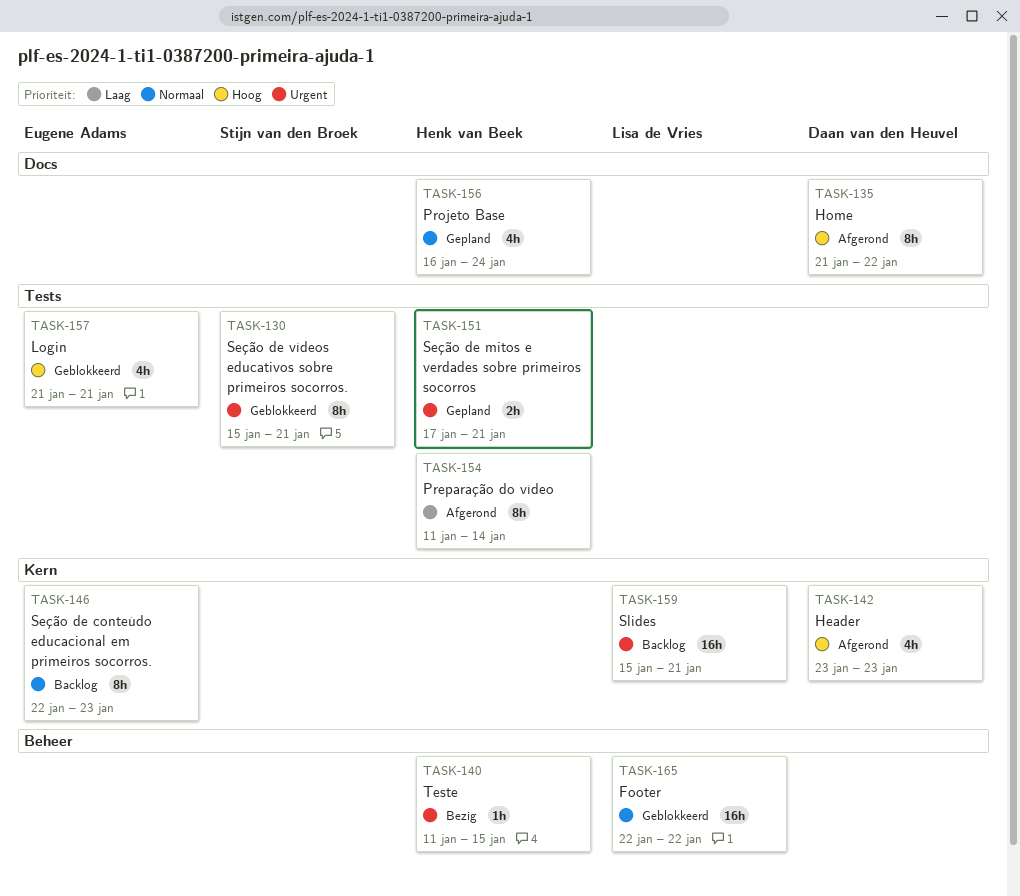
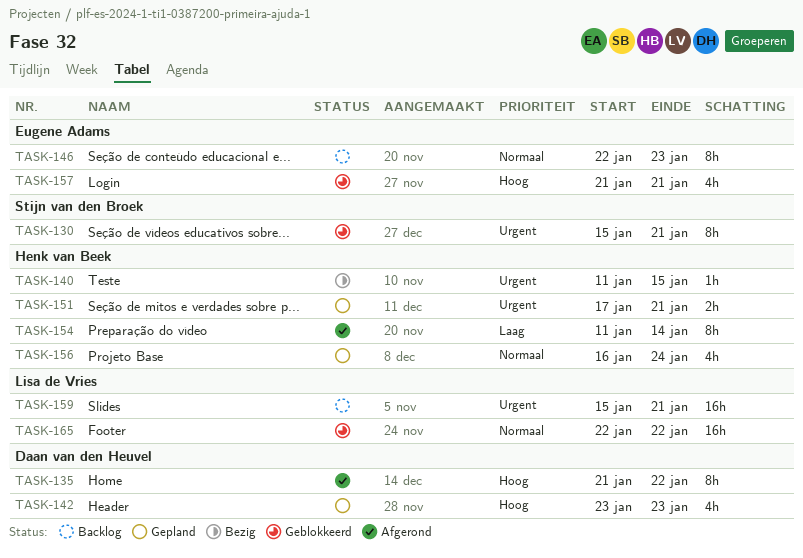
TASK-142, status: Afgerond -> Gepland

